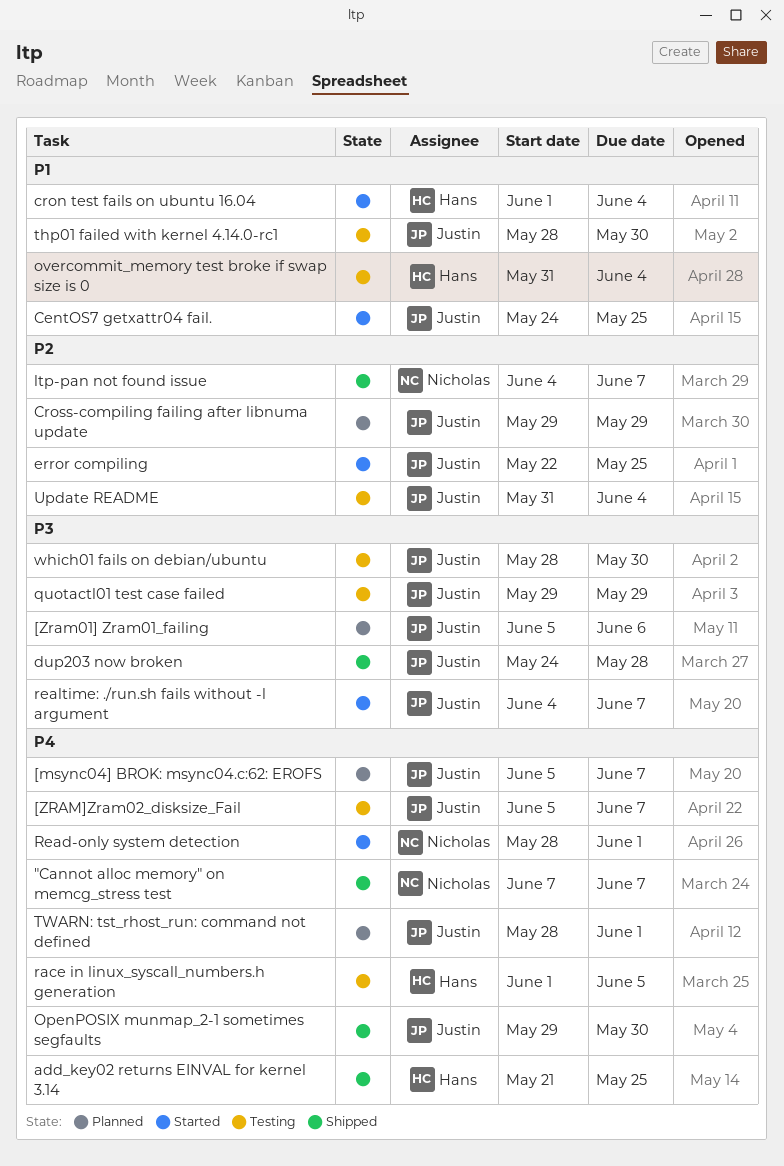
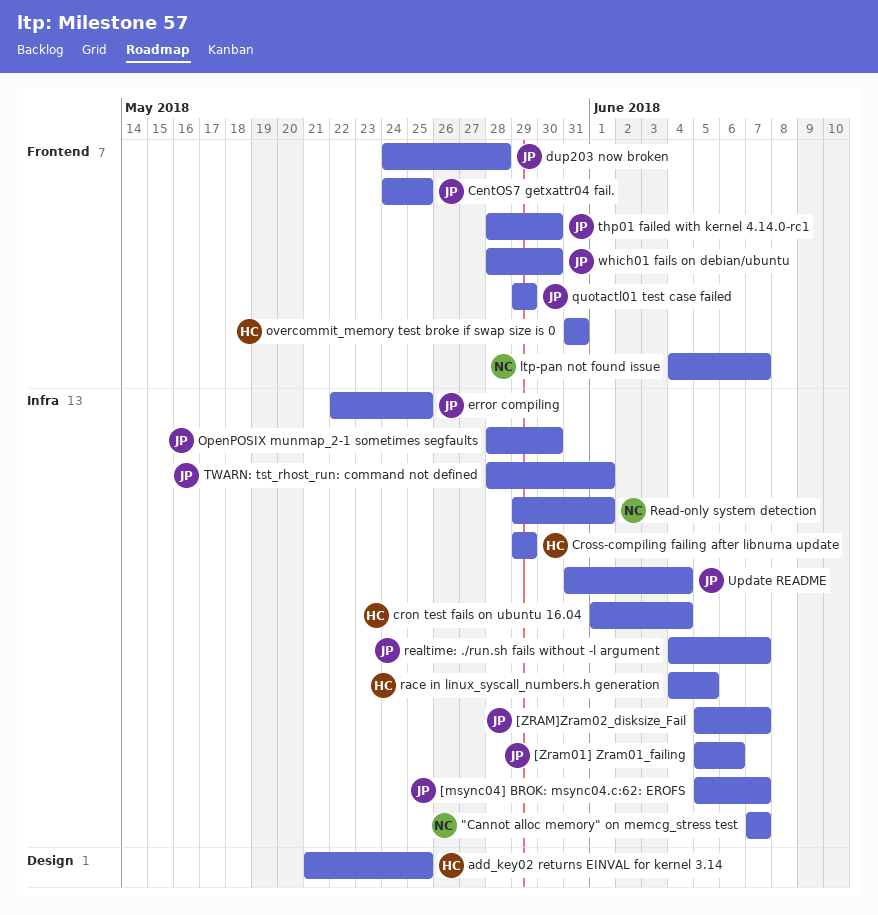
Cross-compiling failing after libnuma update, owner: Justin -> Hans
OpenPOSIX munmap_2-1 sometimes segfaults, start: May 29 -> May 28
overcommit_memory test broke if swap size is 0, due: Jun 4 -> May 31
race in linux_syscall_numbers.h generation, start: Jun 1 -> Jun 4
Read-only system detection, start: May 28 -> May 29

